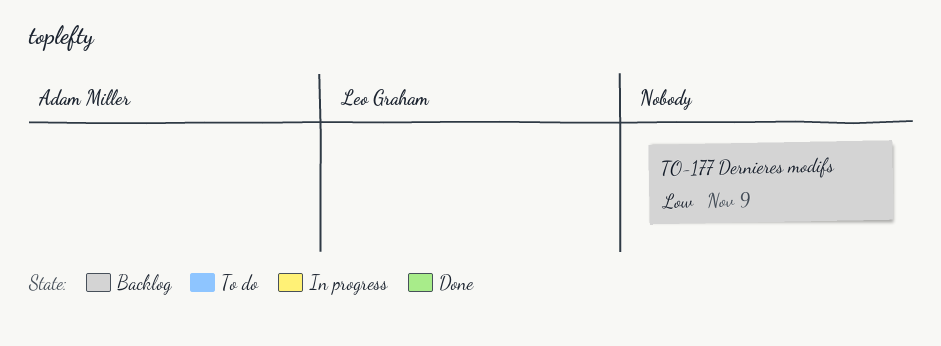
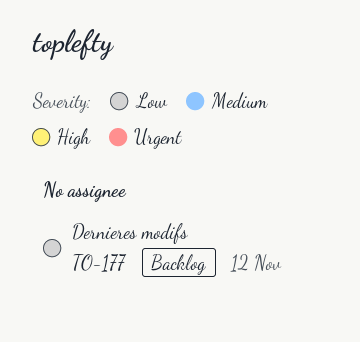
TO-177, due: Nov 9 -> Nov 12

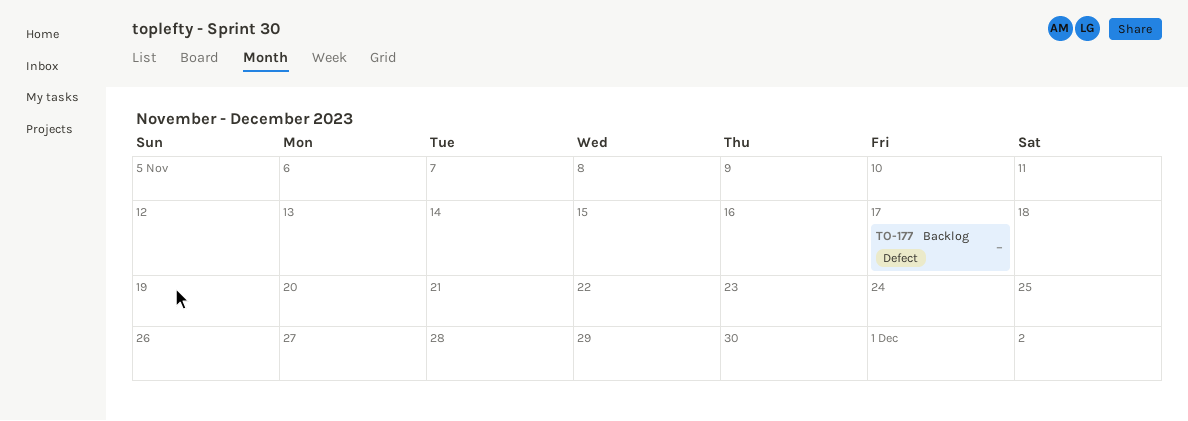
TO-177, due: Nov 12 -> Nov 17

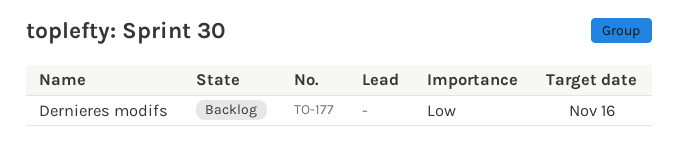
TO-177, due: Nov 17 -> Nov 16

